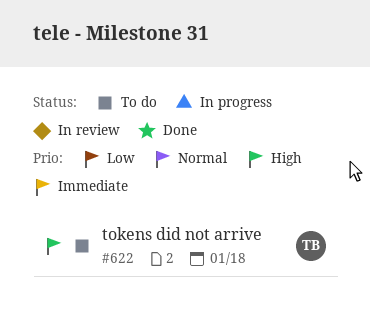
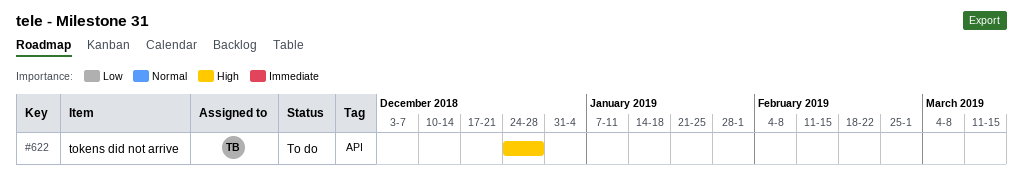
#622, due: Jan 18 -> Dec 28

